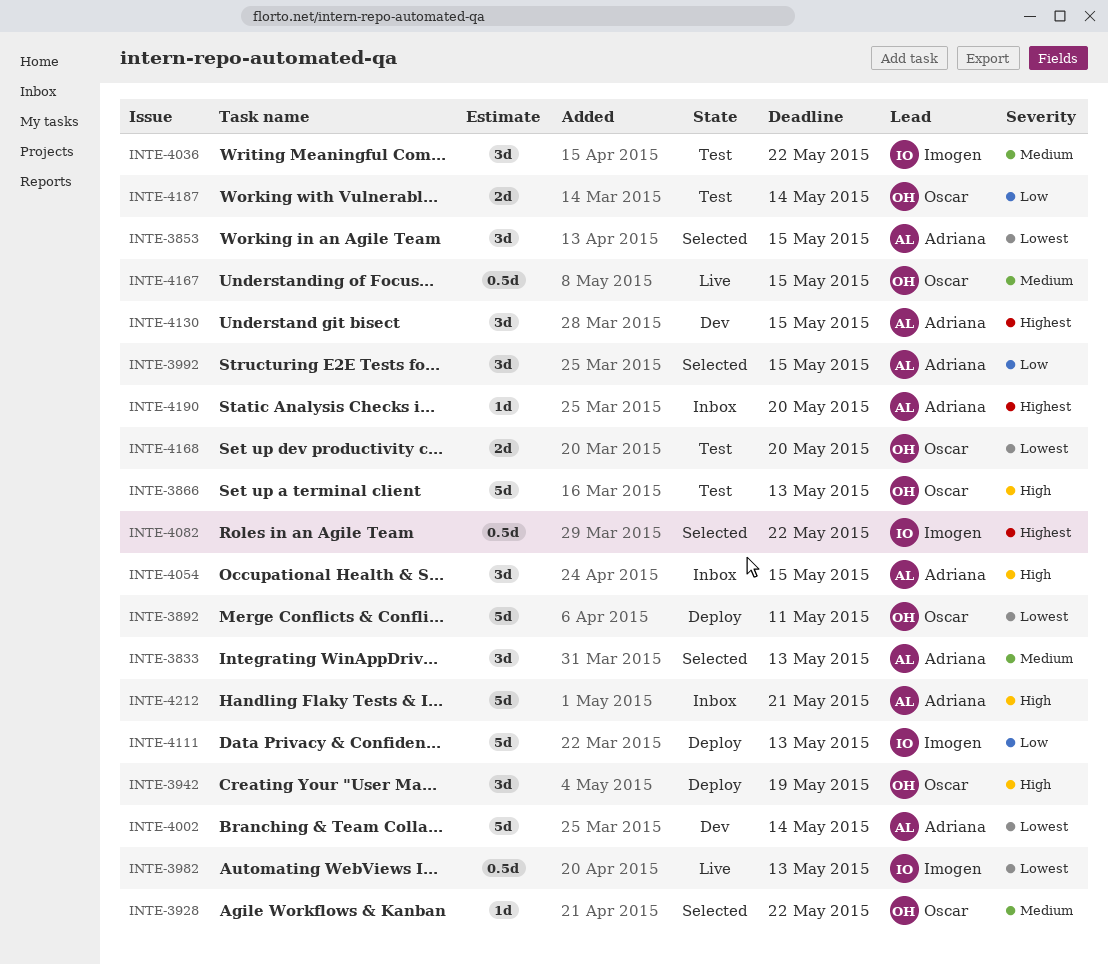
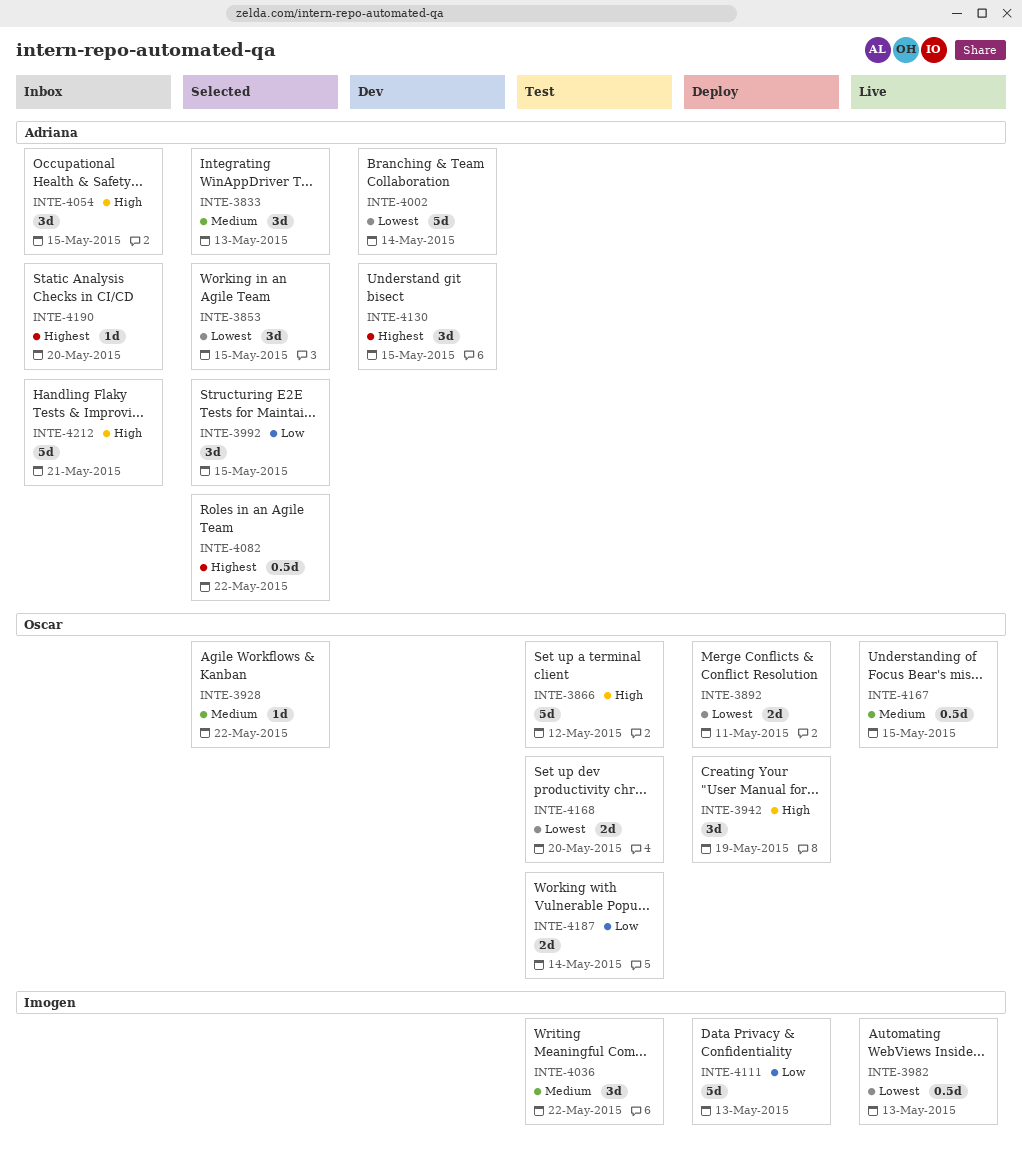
INTE-3866, due: May 13 -> May 12
INTE-3892, estimate: 5d -> 2d
INTE-4082, owner: Imogen -> Adriana

